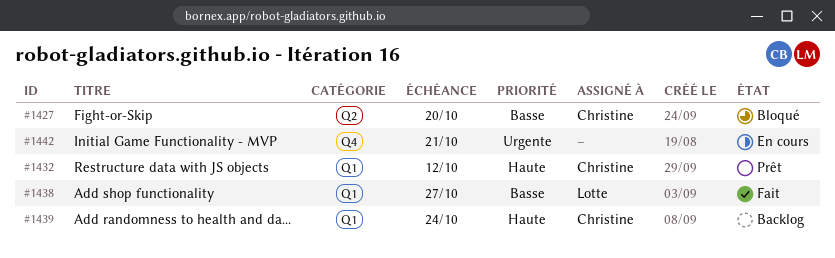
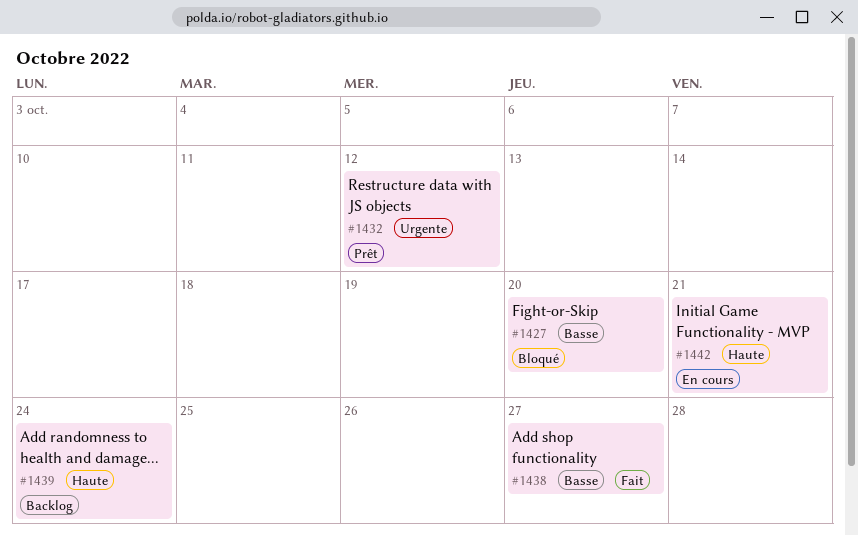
#1432, priority: Haute -> Urgente
#1442, priority: Urgente -> Haute

